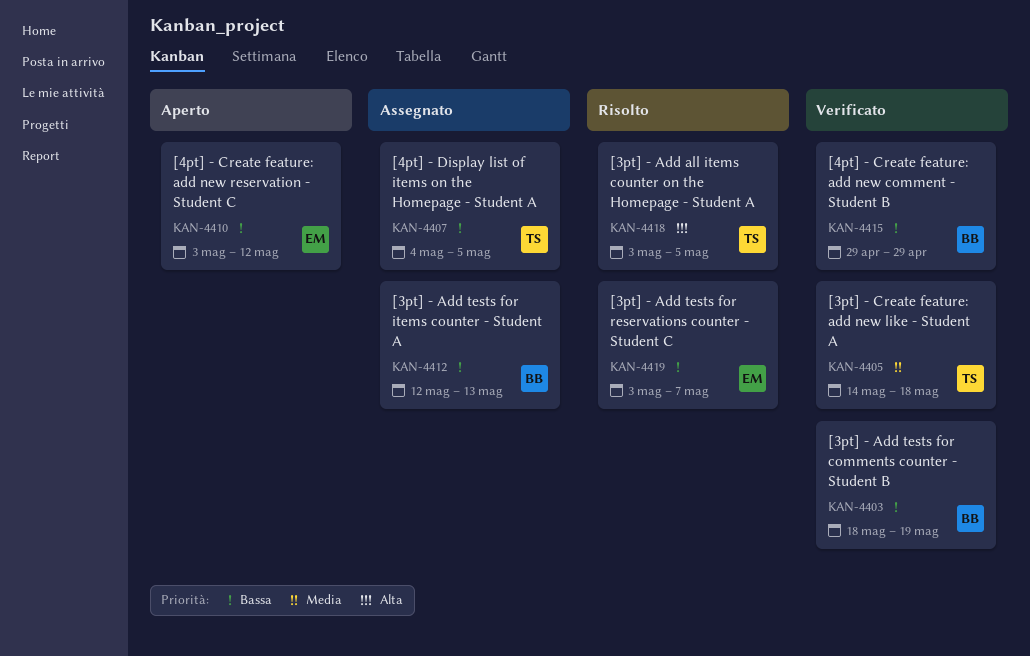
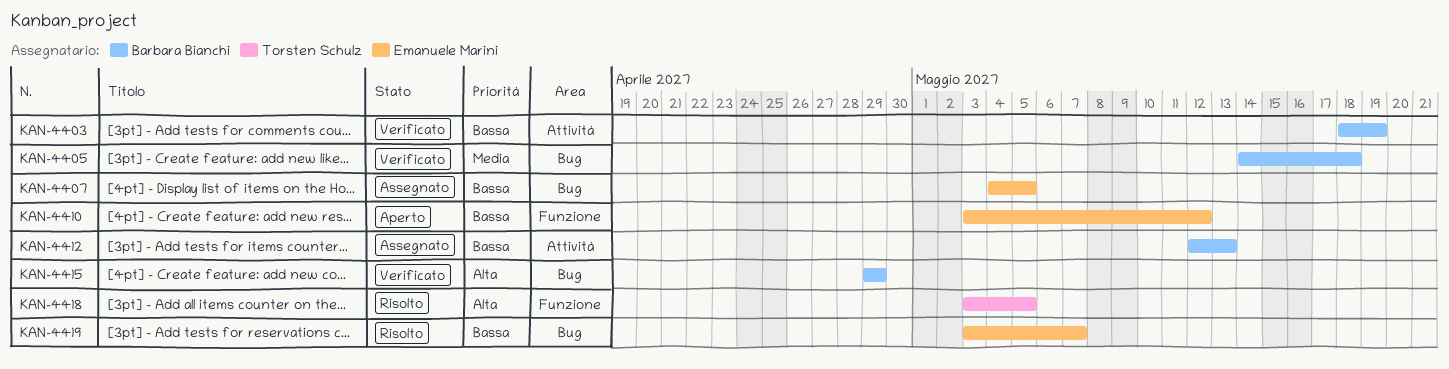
KAN-4405, owner: Torsten Schulz -> Barbara Bianchi
KAN-4407, owner: Torsten Schulz -> Emanuele Marini
KAN-4415, priority: Bassa -> Alta

